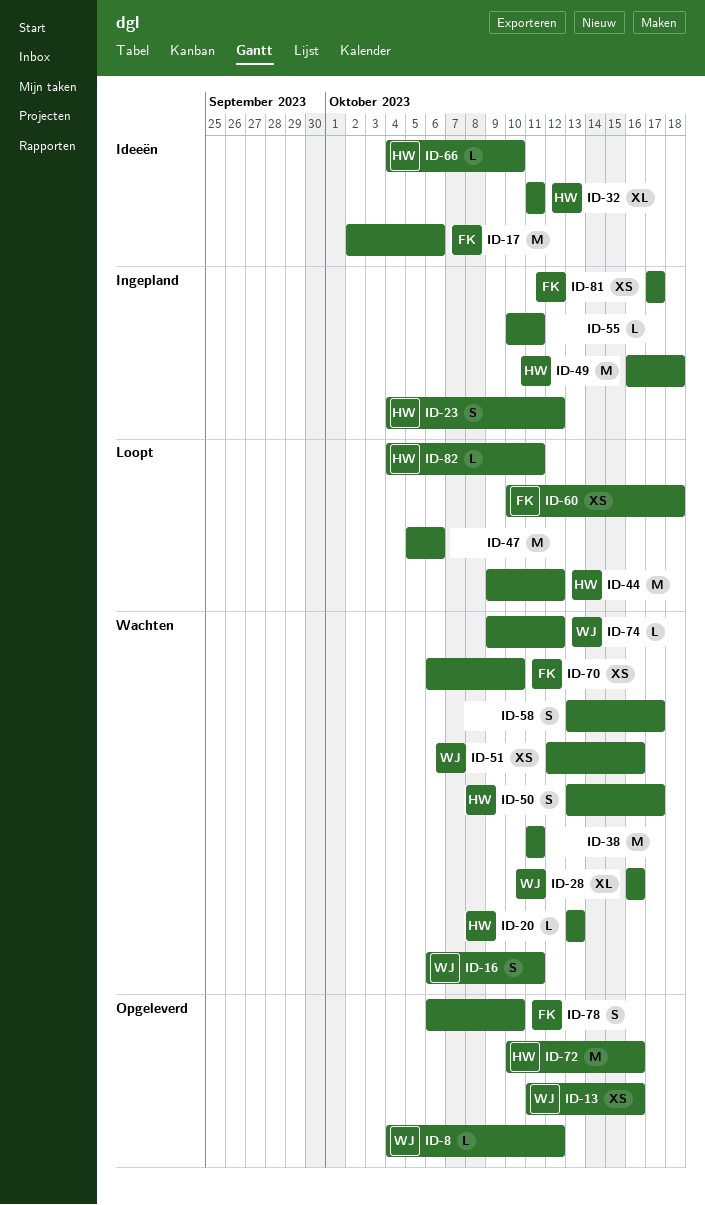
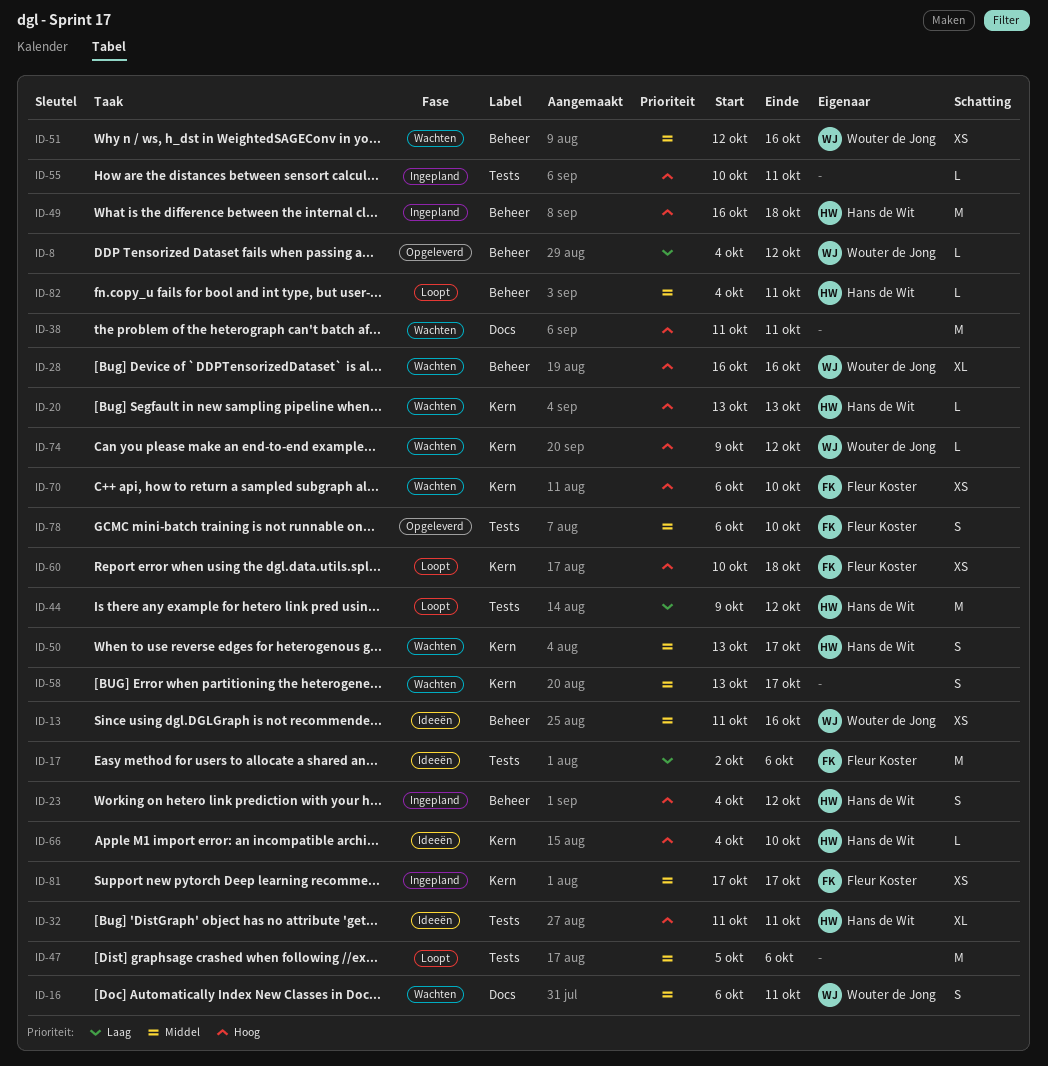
ID-13, status: Opgeleverd -> Ideeën
ID-72: present -> none

